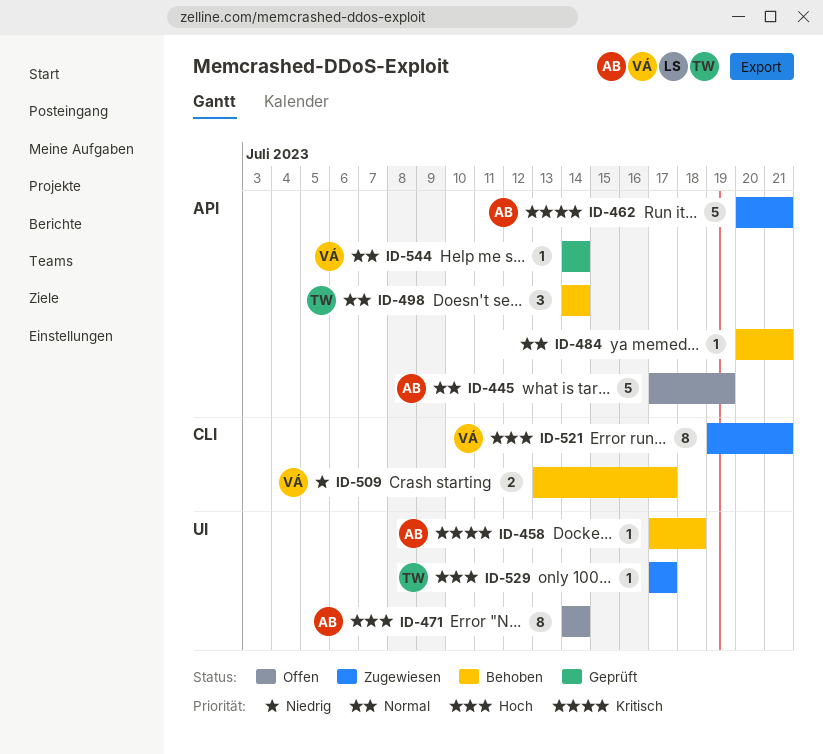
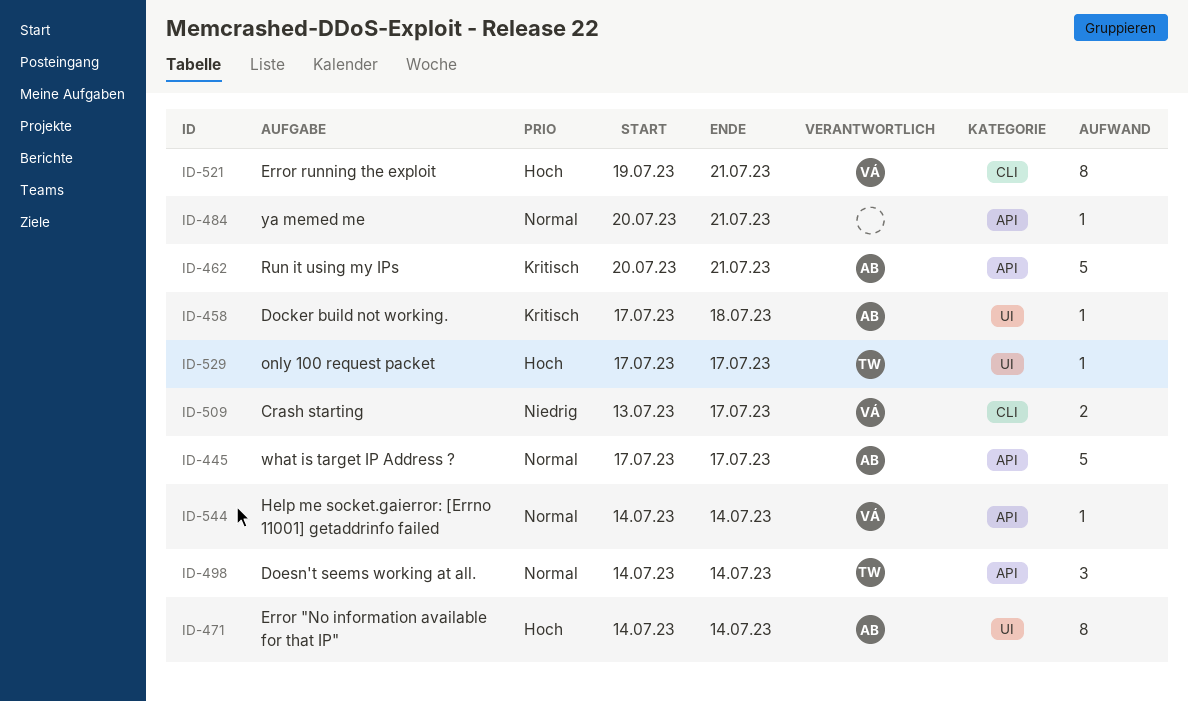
ID-445, due: Jul 19 -> Jul 17

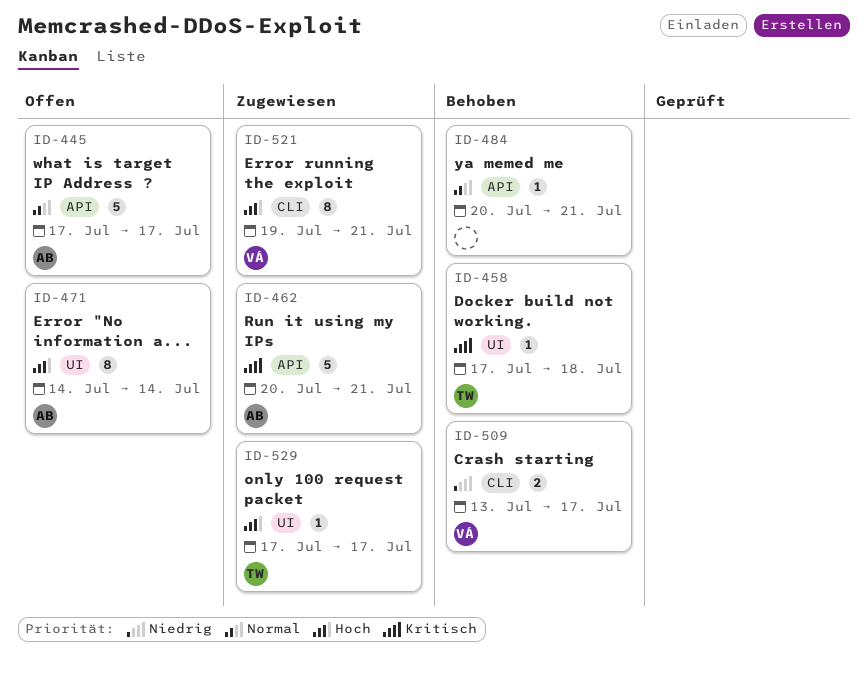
ID-458, owner: AB -> TW
ID-498: present -> none
ID-544: present -> none

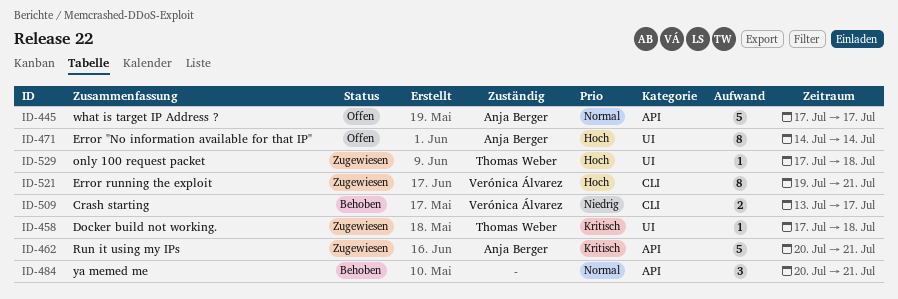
ID-458, status: Behoben -> Zugewiesen
ID-484, estimate: 1 -> 3
ID-529, due: Jul 17 -> Jul 18

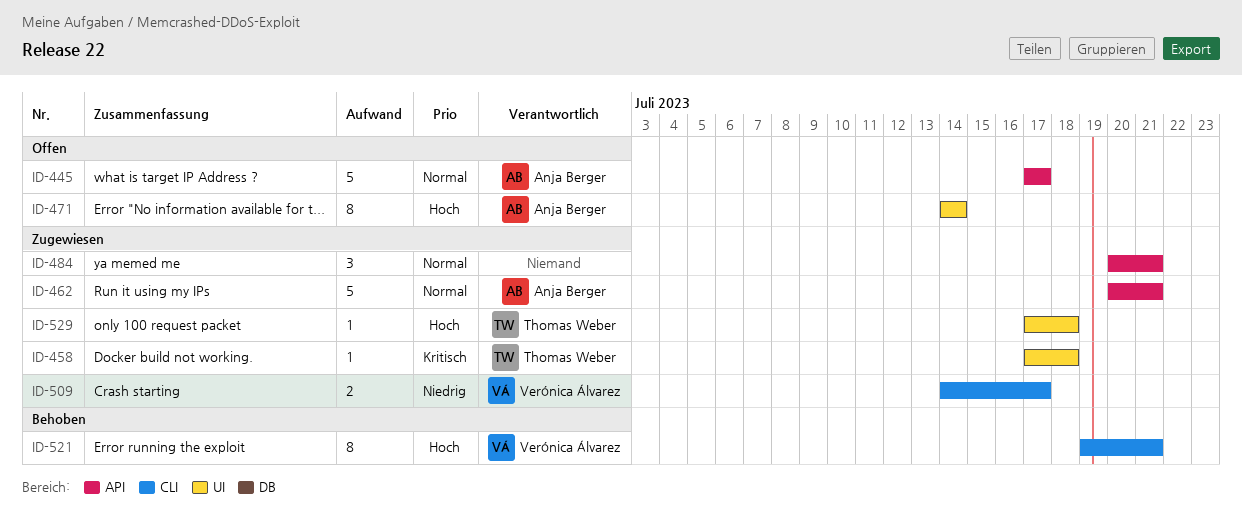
ID-462, priority: Kritisch -> Normal
ID-484, status: Behoben -> Zugewiesen
ID-509, status: Behoben -> Zugewiesen
ID-509, start: Jul 13 -> Jul 14
ID-521, status: Zugewiesen -> Behoben

